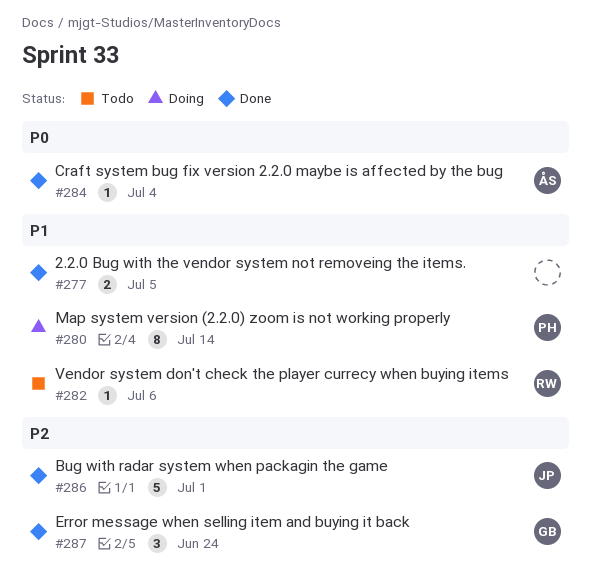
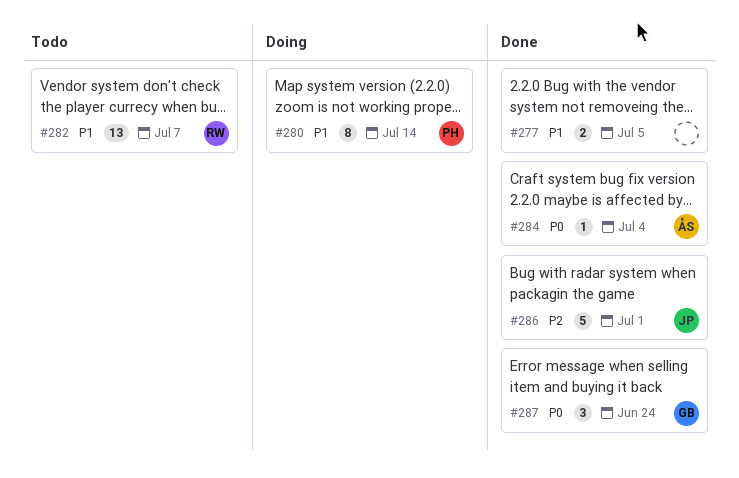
#282, estimate: 1 -> 13
#282, due: Jul 6 -> Jul 7
#287, priority: P2 -> P0

